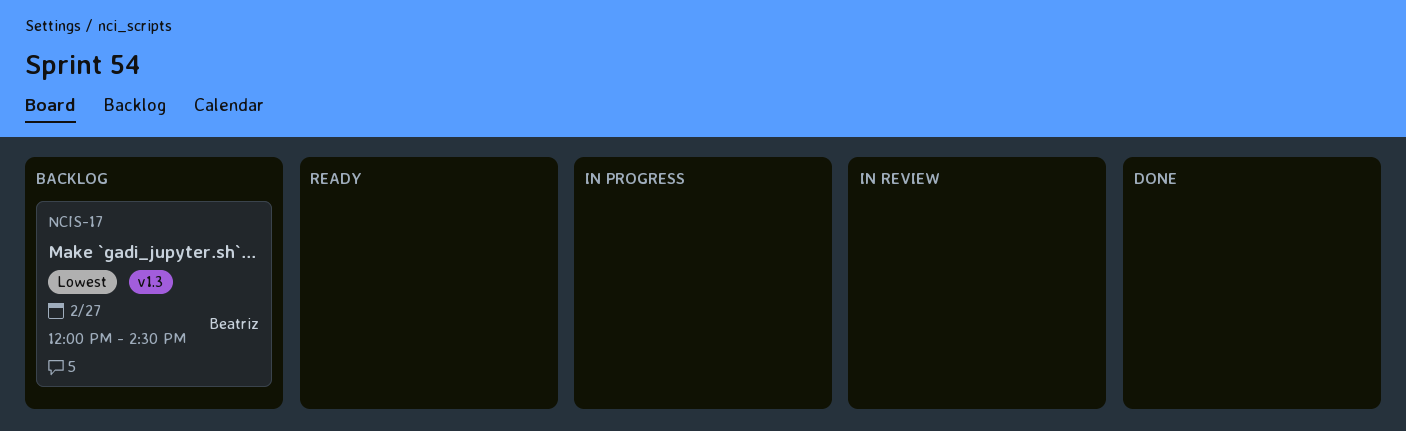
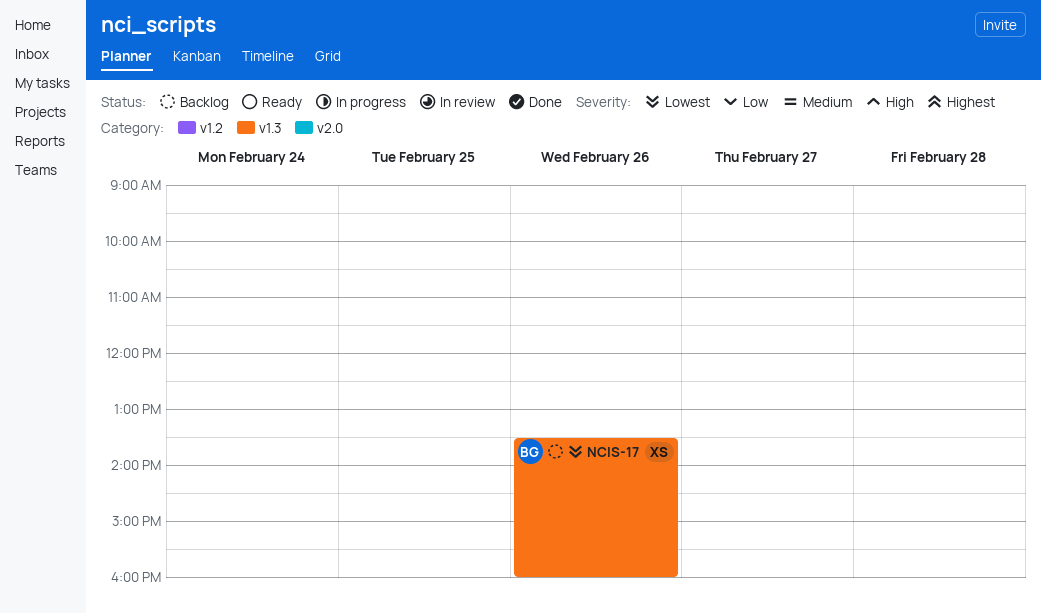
NCIS-17, day: Feb 27 -> Feb 26
NCIS-17, begins: 12:00 -> 13:30
NCIS-17, ends: 14:30 -> 16:00

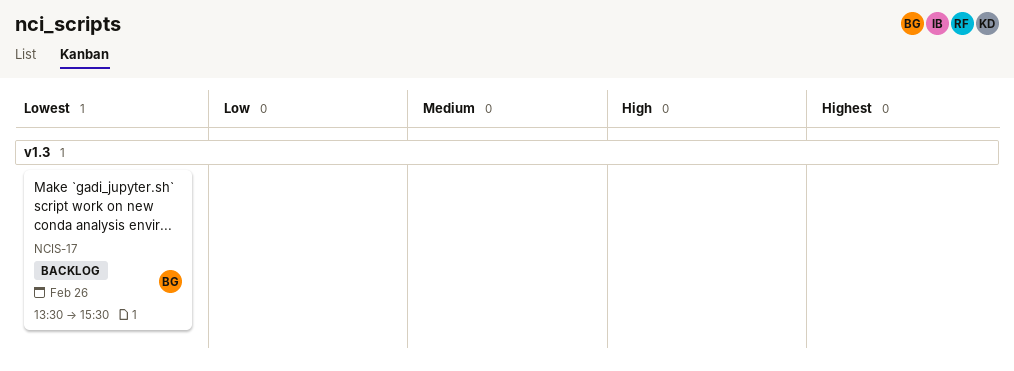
NCIS-17, ends: 16:00 -> 15:30

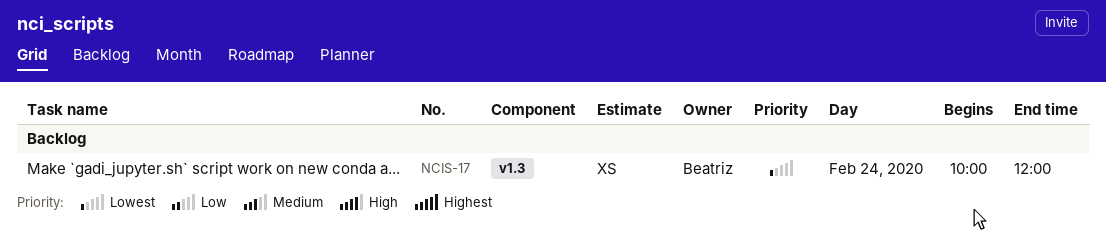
NCIS-17, day: Feb 26 -> Feb 24
NCIS-17, begins: 13:30 -> 10:00
NCIS-17, ends: 15:30 -> 12:00

